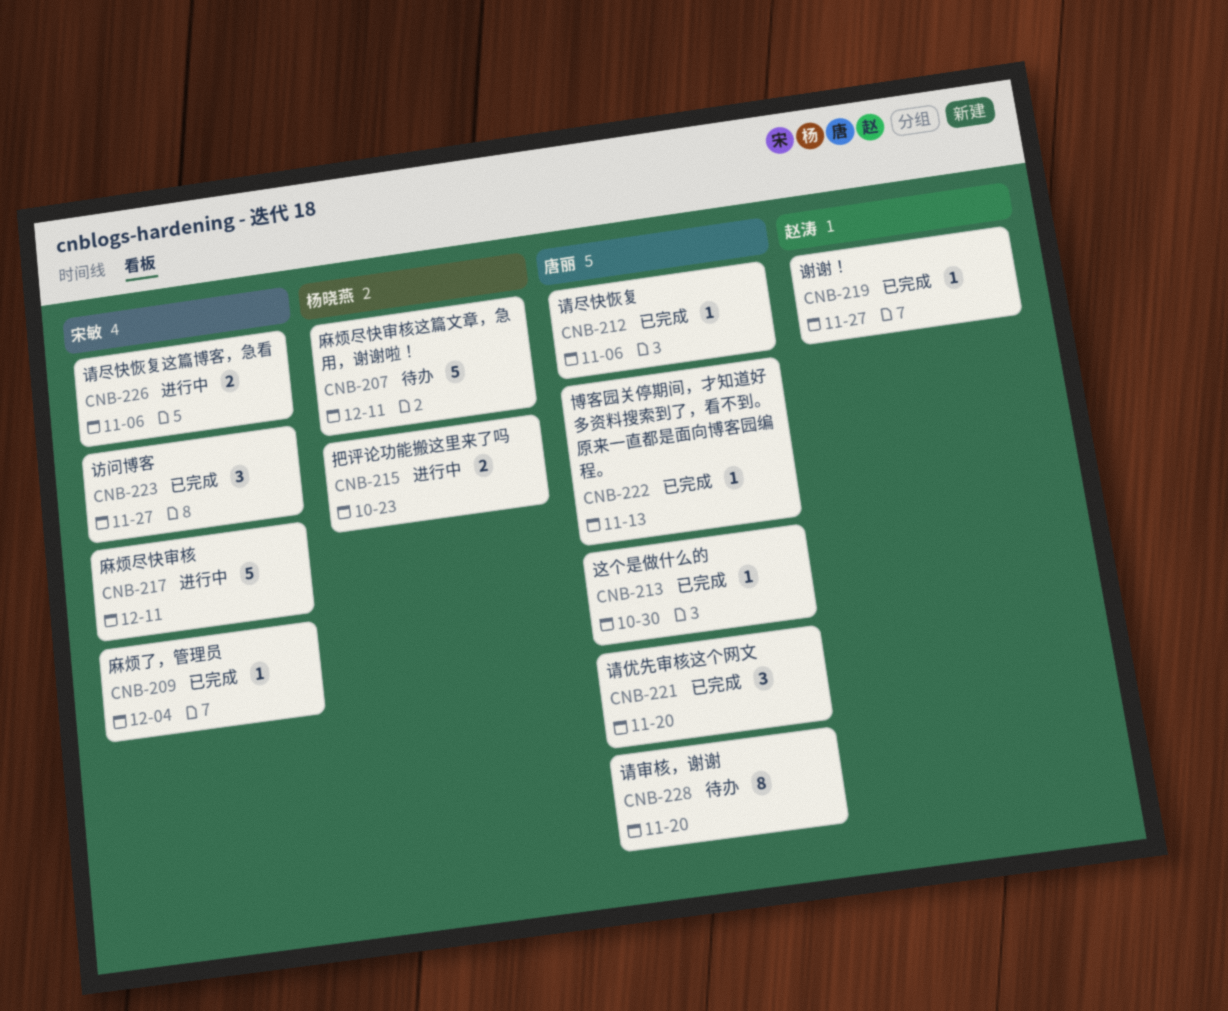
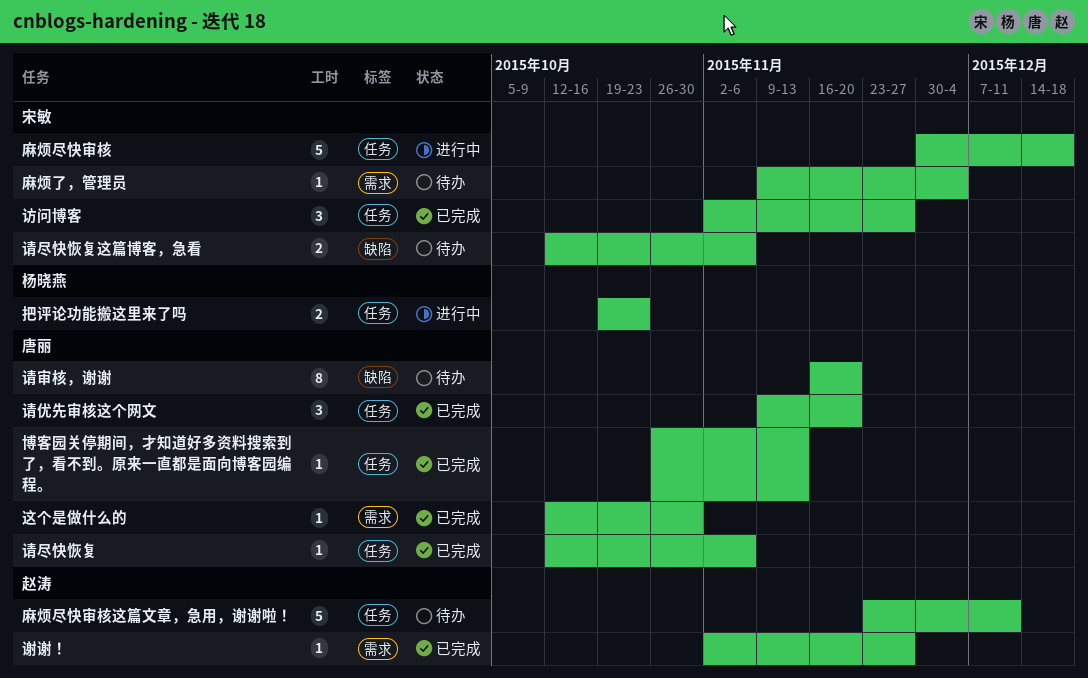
请尽快恢复这篇博客，急看, status: 进行中 -> 待办
麻烦了，管理员, status: 已完成 -> 待办
麻烦尽快审核, due: Dec 11 -> Dec 18
麻烦尽快审核这篇文章，急用，谢谢啦！, owner: 杨晓燕 -> 赵涛

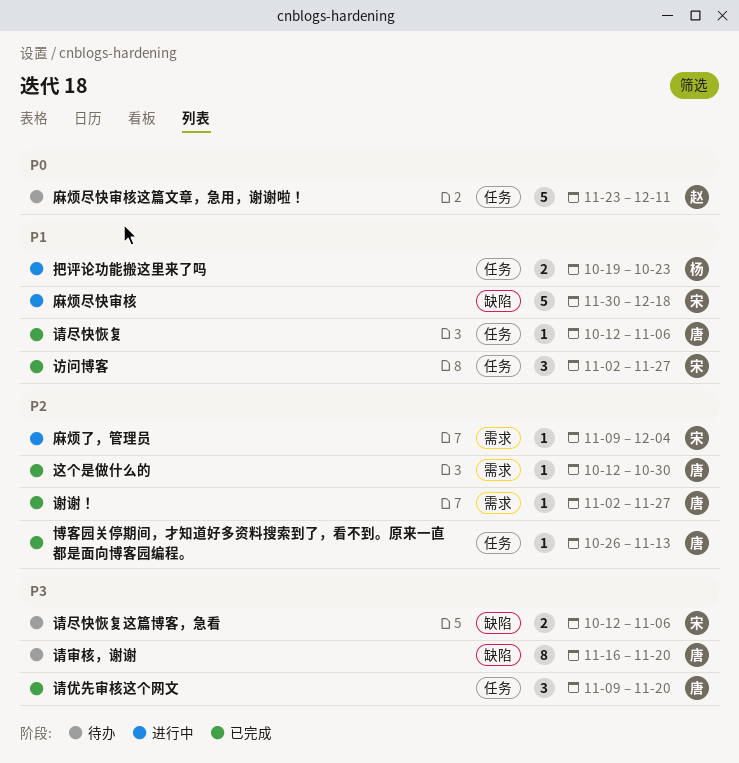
谢谢！, owner: 赵涛 -> 唐丽
麻烦了，管理员, status: 待办 -> 进行中
麻烦尽快审核, label: 任务 -> 缺陷

